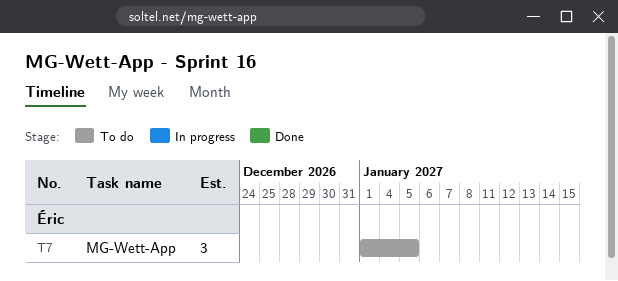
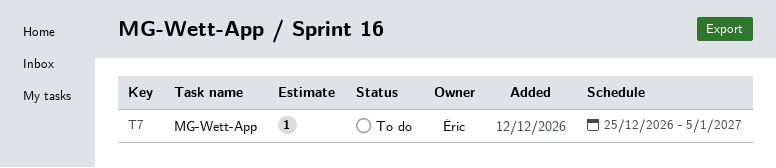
T7, estimate: 3 -> 1
T7, start: Jan 1 -> Dec 25

